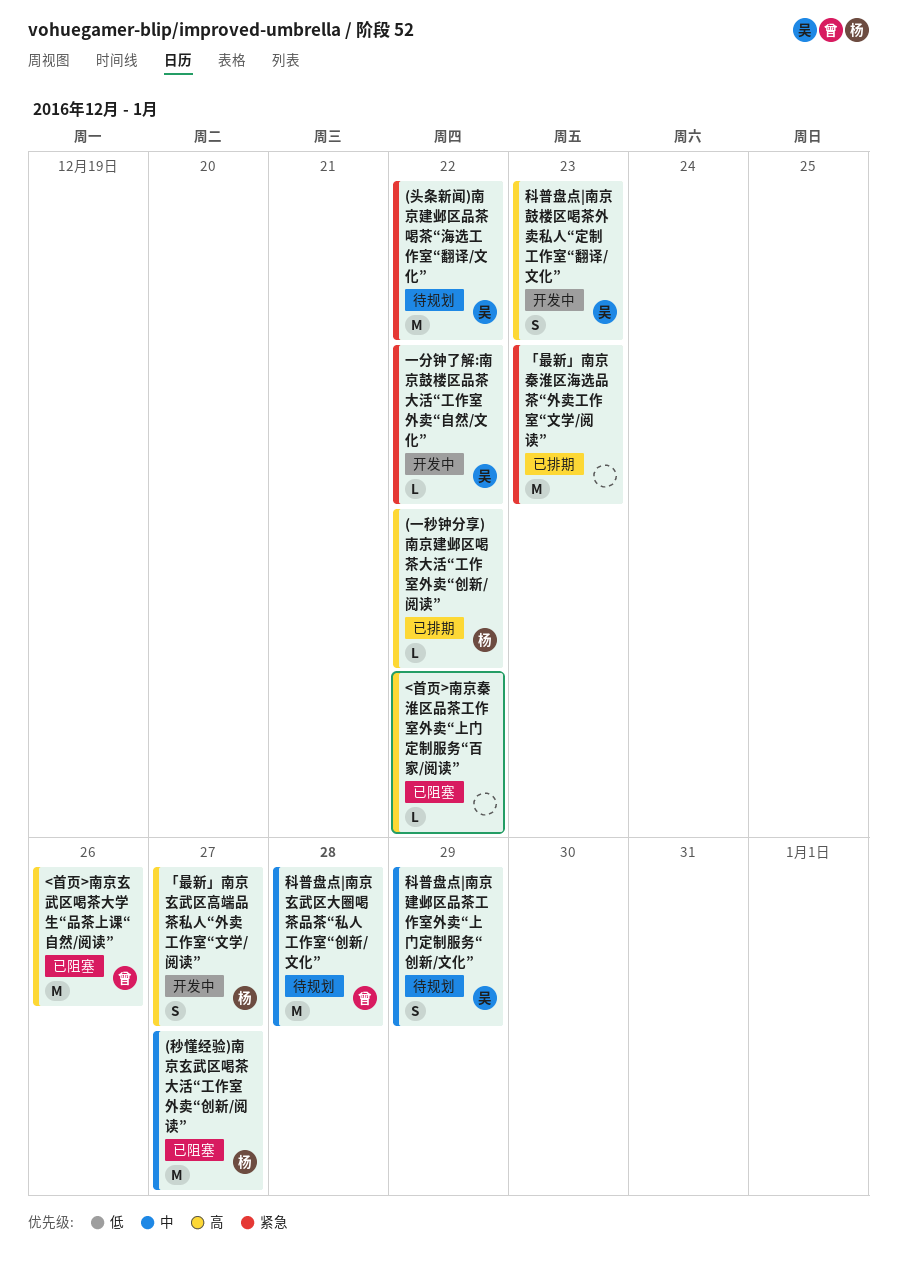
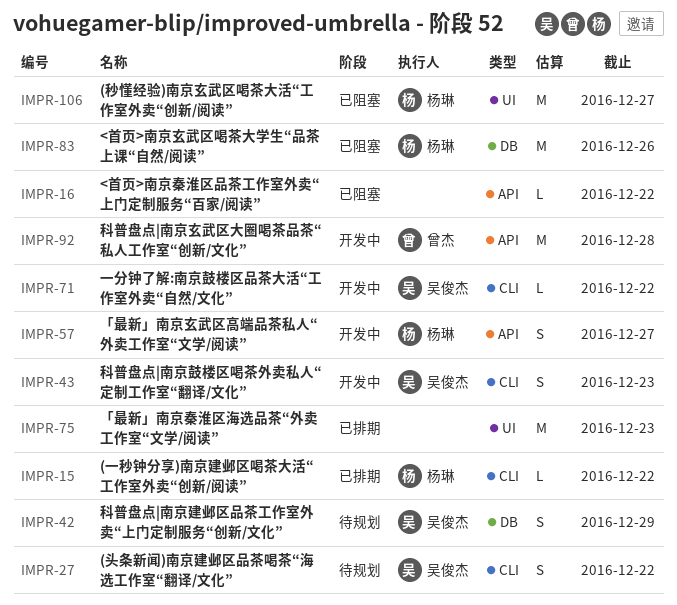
(头条新闻)南京建邺区品茶喝茶“海选工作室“翻译/文化”, estimate: M -> S
<首页>南京玄武区喝茶大学生“品茶上课“自然/阅读”, owner: 曾杰 -> 杨琳
科普盘点|南京玄武区大圈喝茶品茶“私人工作室“创新/文化”, status: 待规划 -> 开发中

